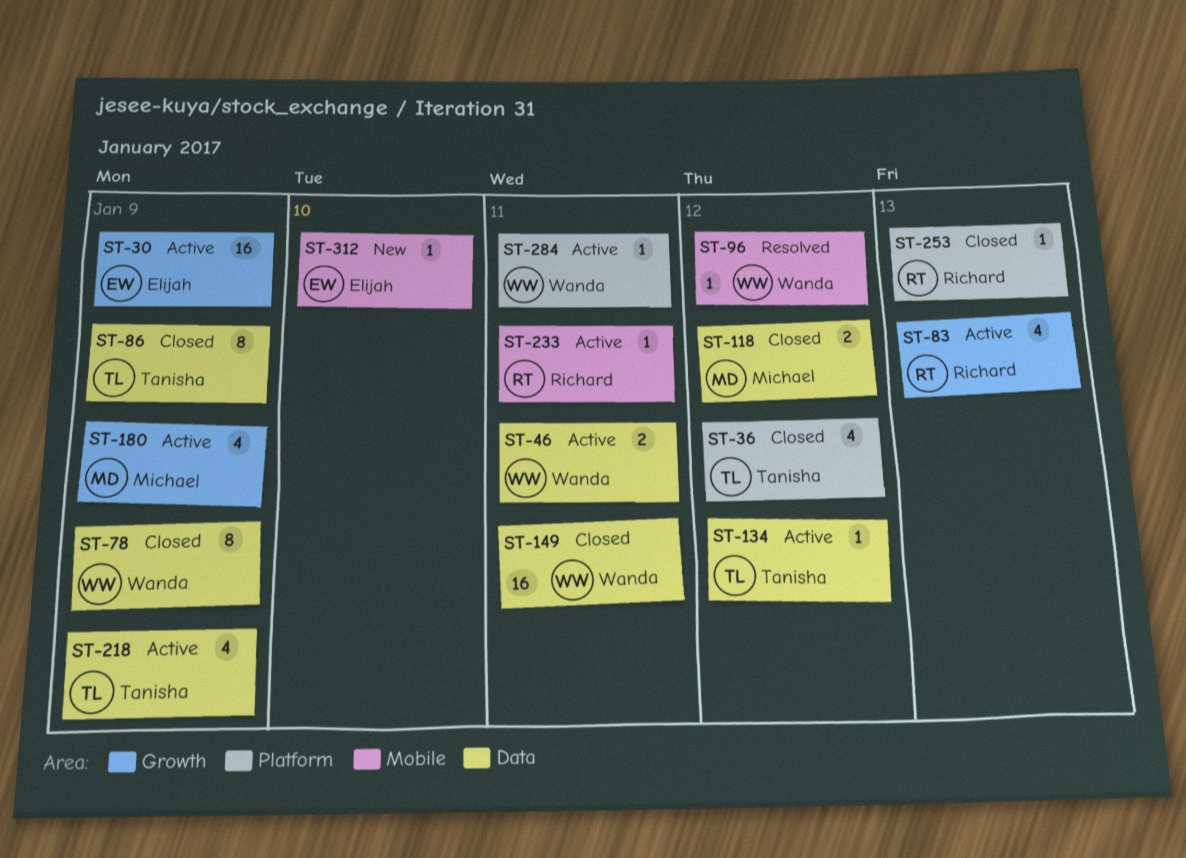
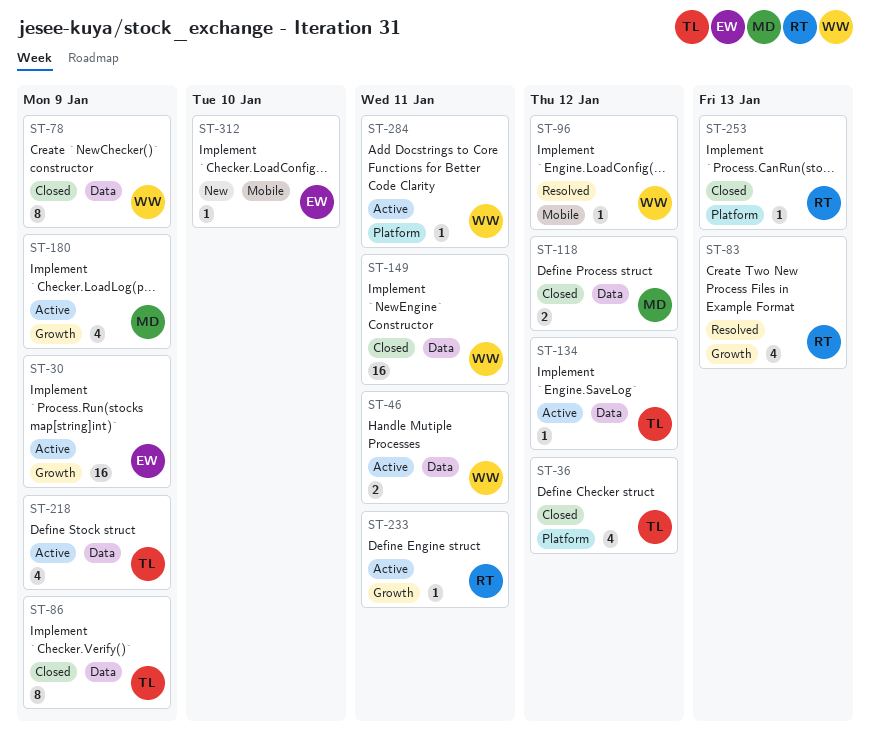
ST-83, status: Active -> Resolved
ST-233, label: Mobile -> Growth

